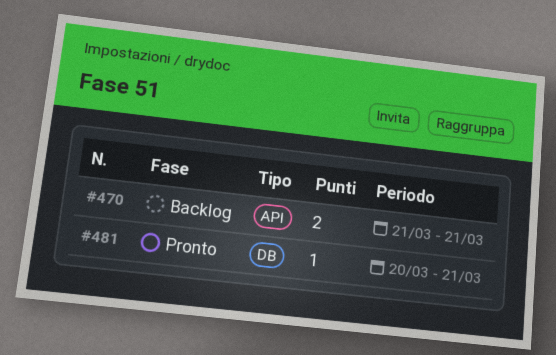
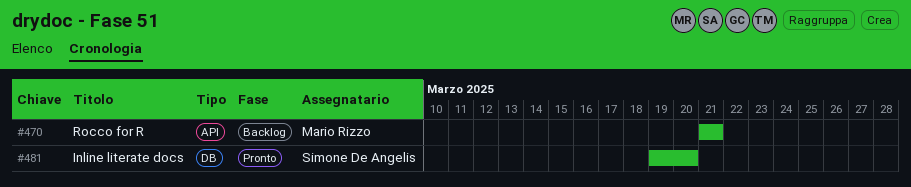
#481, start: Mar 20 -> Mar 19
#481, due: Mar 21 -> Mar 20

